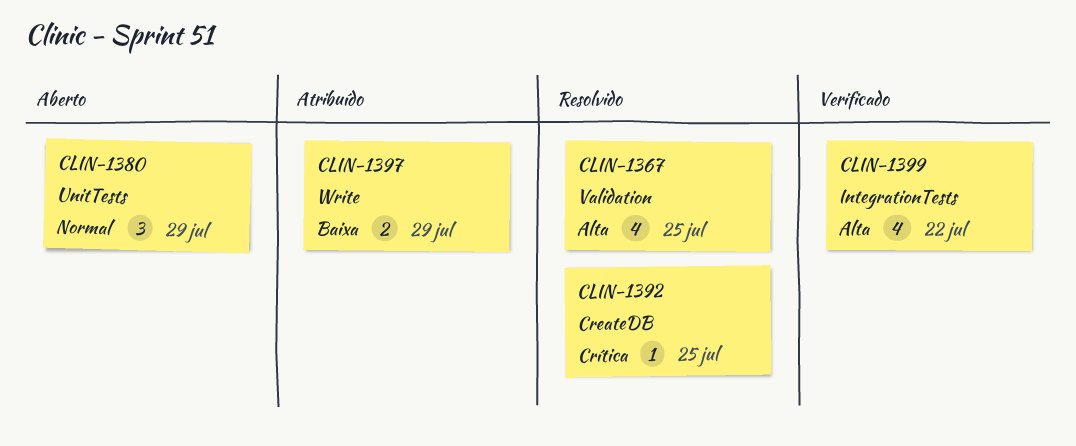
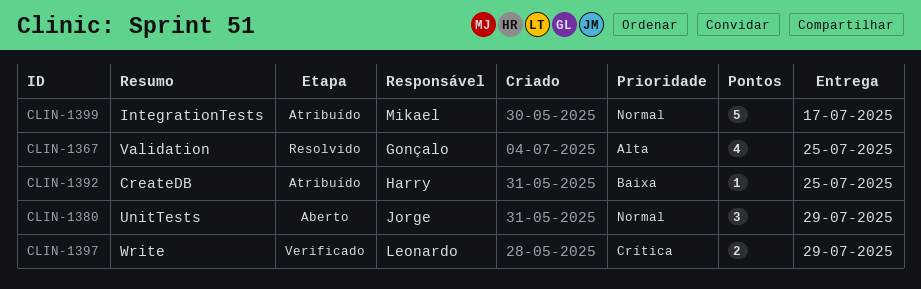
CLIN-1392, status: Resolvido -> Atribuído
CLIN-1392, priority: Crítica -> Baixa
CLIN-1397, status: Atribuído -> Verificado
CLIN-1397, priority: Baixa -> Crítica
CLIN-1399, status: Verificado -> Atribuído
CLIN-1399, priority: Alta -> Normal
CLIN-1399, estimate: 4 -> 5
CLIN-1399, due: Jul 22 -> Jul 17

